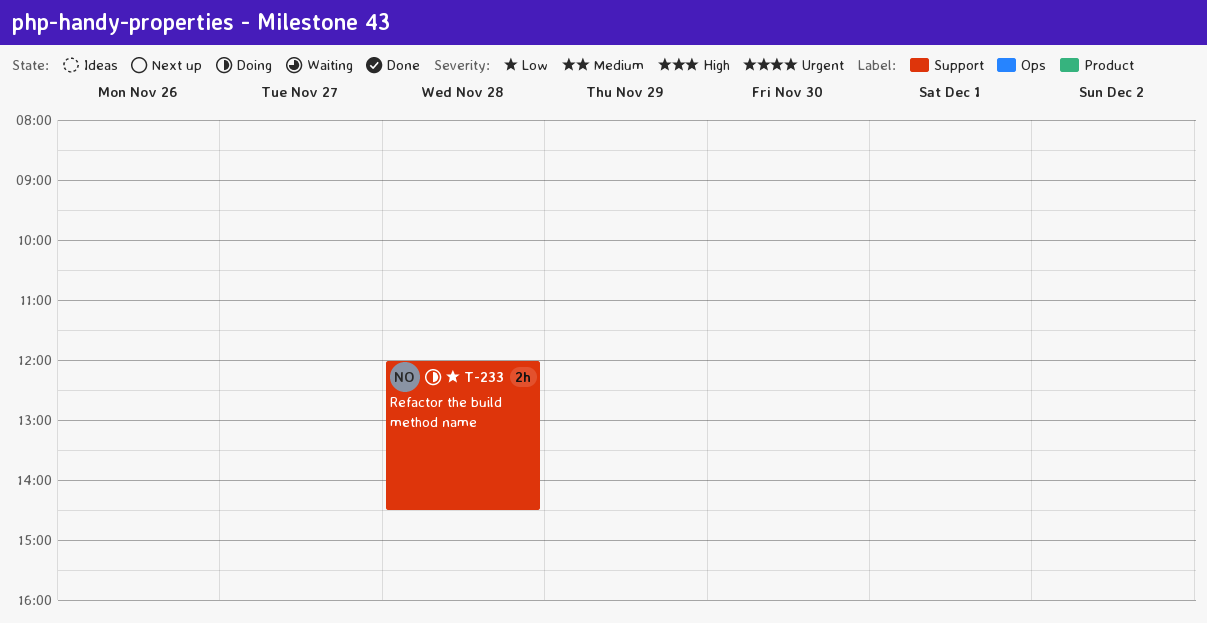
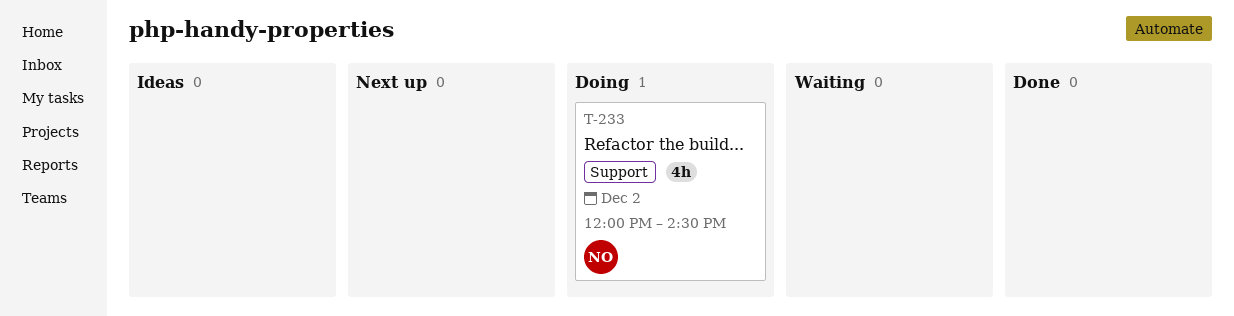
T-233, estimate: 2h -> 4h
T-233, day: Nov 28 -> Dec 2

